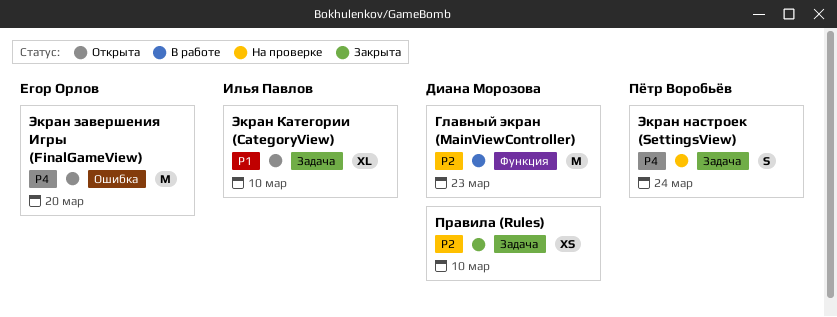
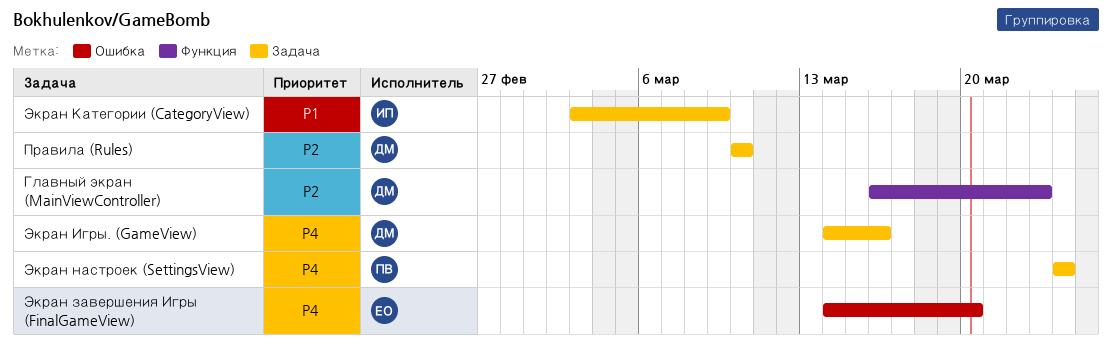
Экран Игры. (GameView): none -> present
Экран Категории (CategoryView), due: Mar 10 -> Mar 9

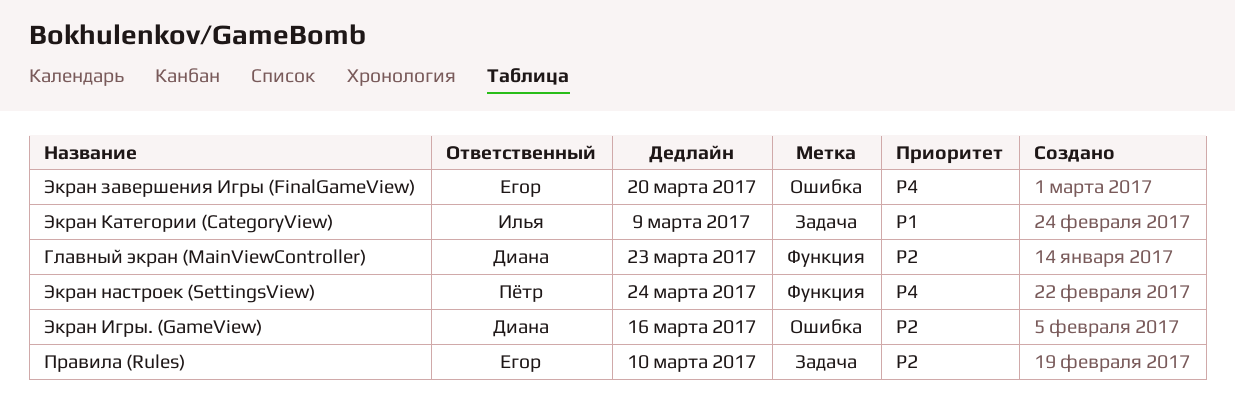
Правила (Rules), owner: Диана -> Егор
Экран Игры. (GameView), priority: P4 -> P2
Экран Игры. (GameView), label: Задача -> Ошибка
Экран настроек (SettingsView), label: Задача -> Функция

